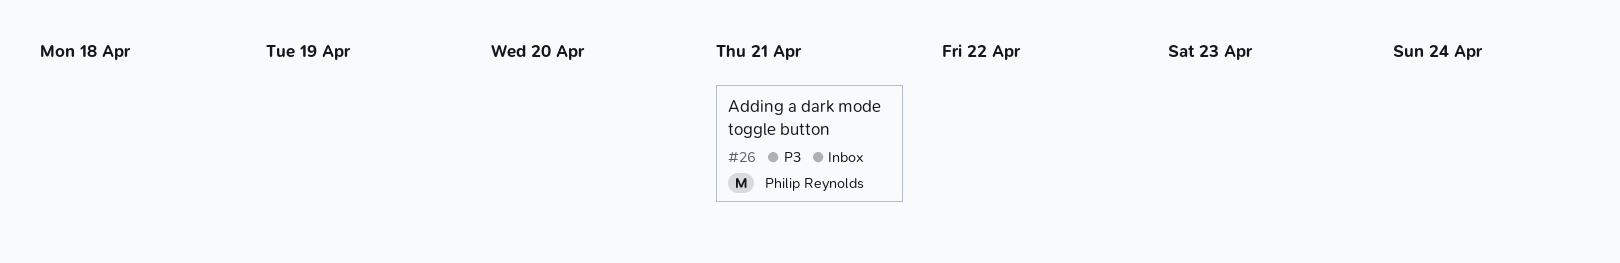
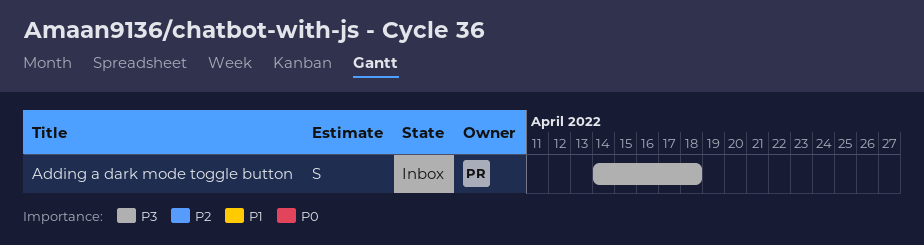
Adding a dark mode toggle button, estimate: M -> S
Adding a dark mode toggle button, due: Apr 21 -> Apr 18

